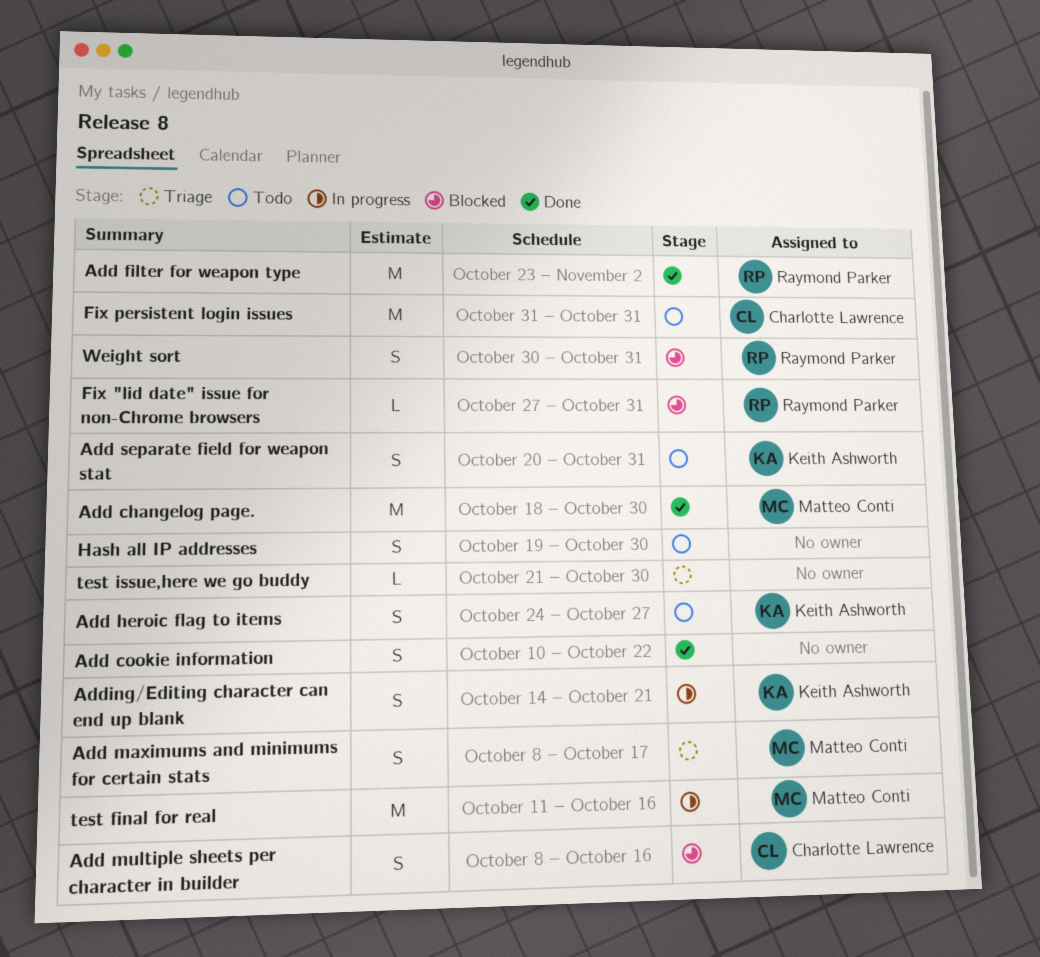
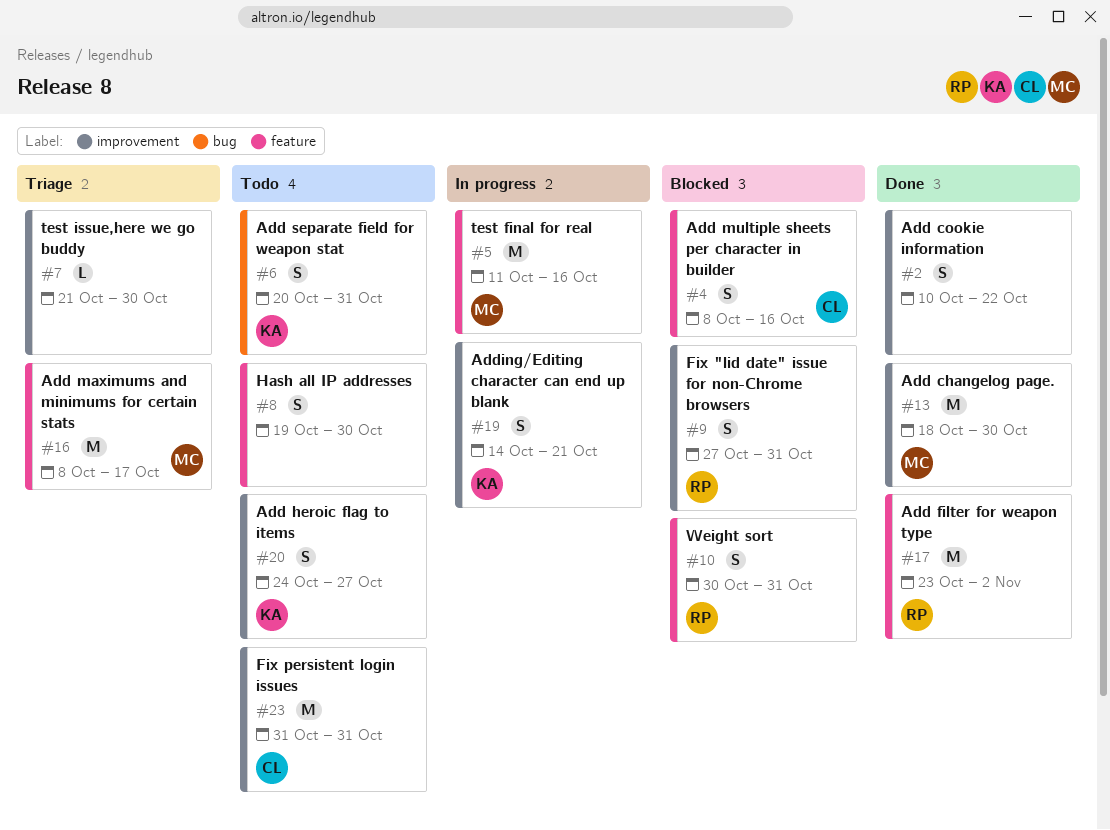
Add maximums and minimums for certain stats, estimate: S -> M
Fix "lid date" issue for non-Chrome browsers, estimate: L -> S

